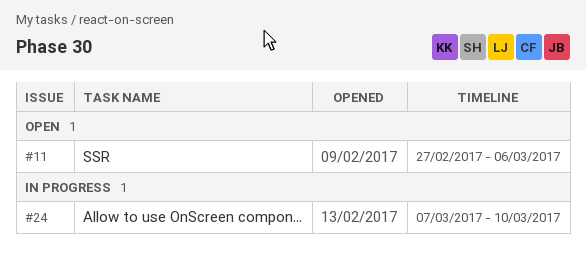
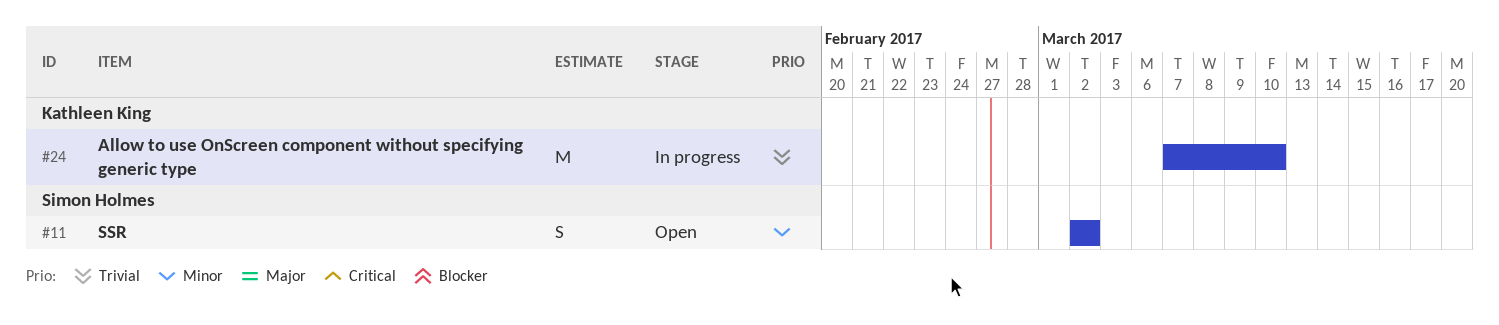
#11, start: Feb 27 -> Mar 2
#11, due: Mar 6 -> Mar 2

